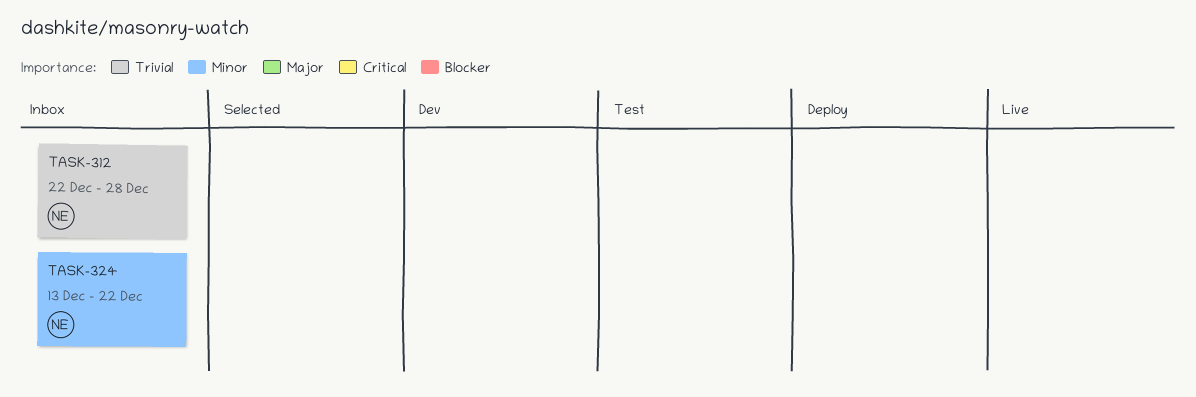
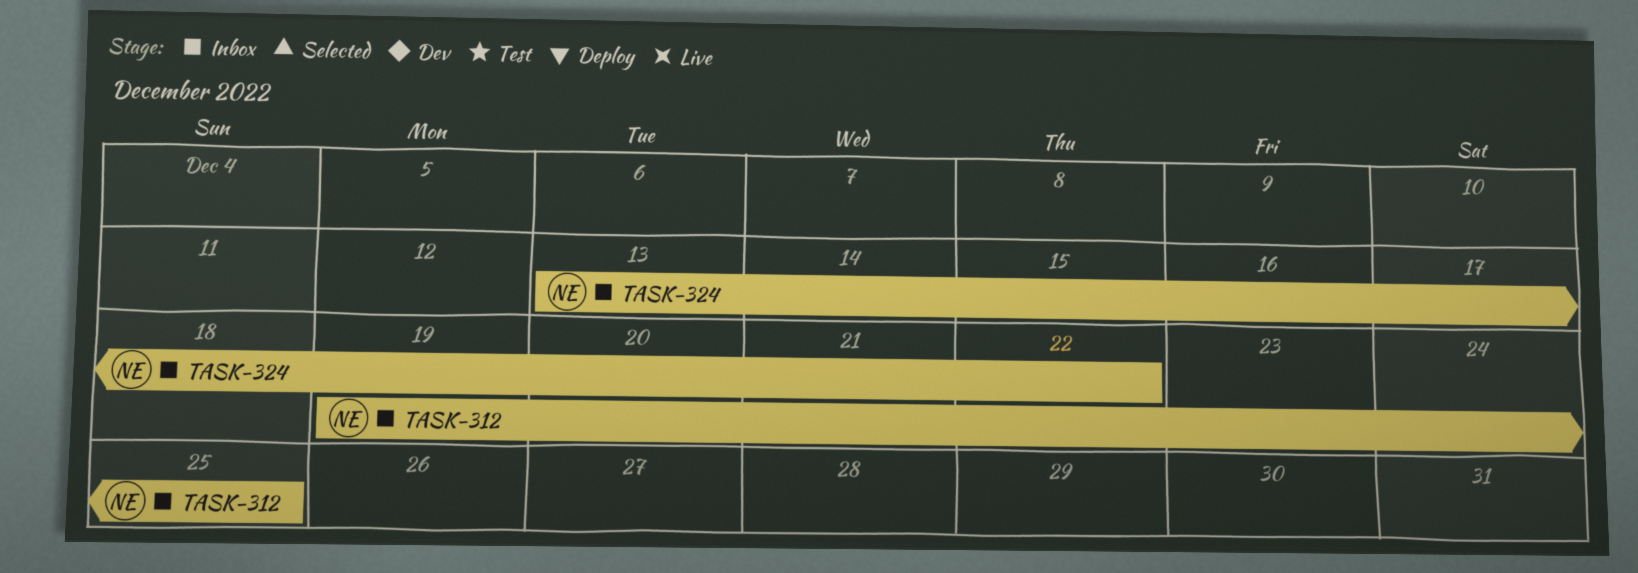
TASK-312, start: Dec 22 -> Dec 19
TASK-312, due: Dec 28 -> Dec 25

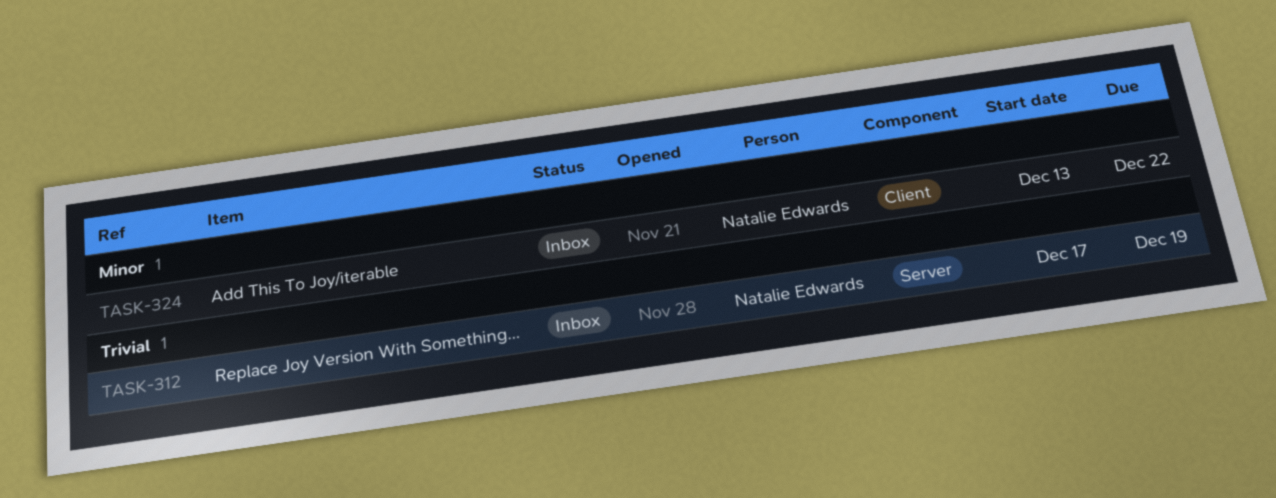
TASK-312, start: Dec 19 -> Dec 17
TASK-312, due: Dec 25 -> Dec 19

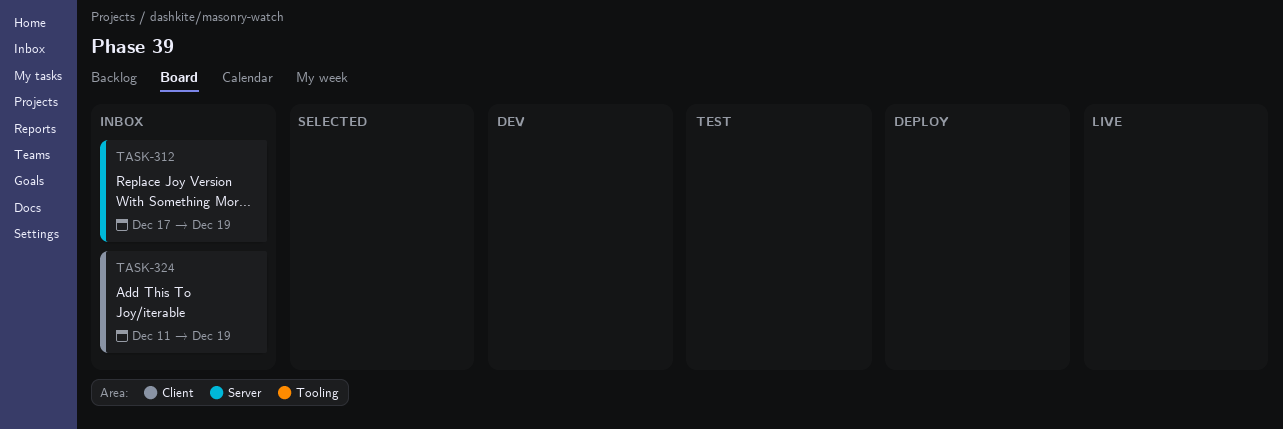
TASK-324, start: Dec 13 -> Dec 11
TASK-324, due: Dec 22 -> Dec 19

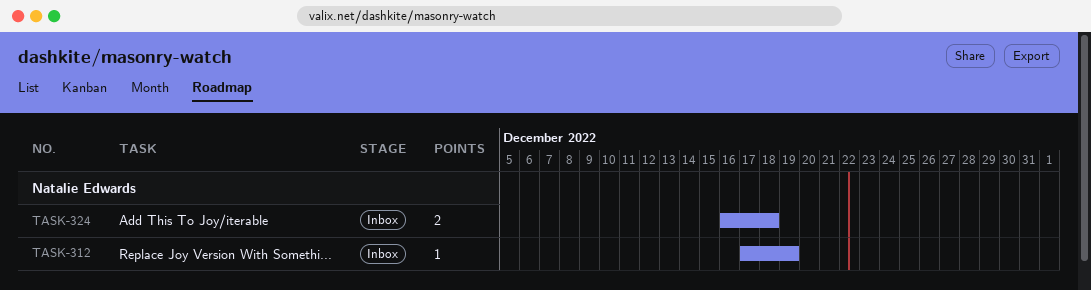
TASK-324, start: Dec 11 -> Dec 16
TASK-324, due: Dec 19 -> Dec 18

